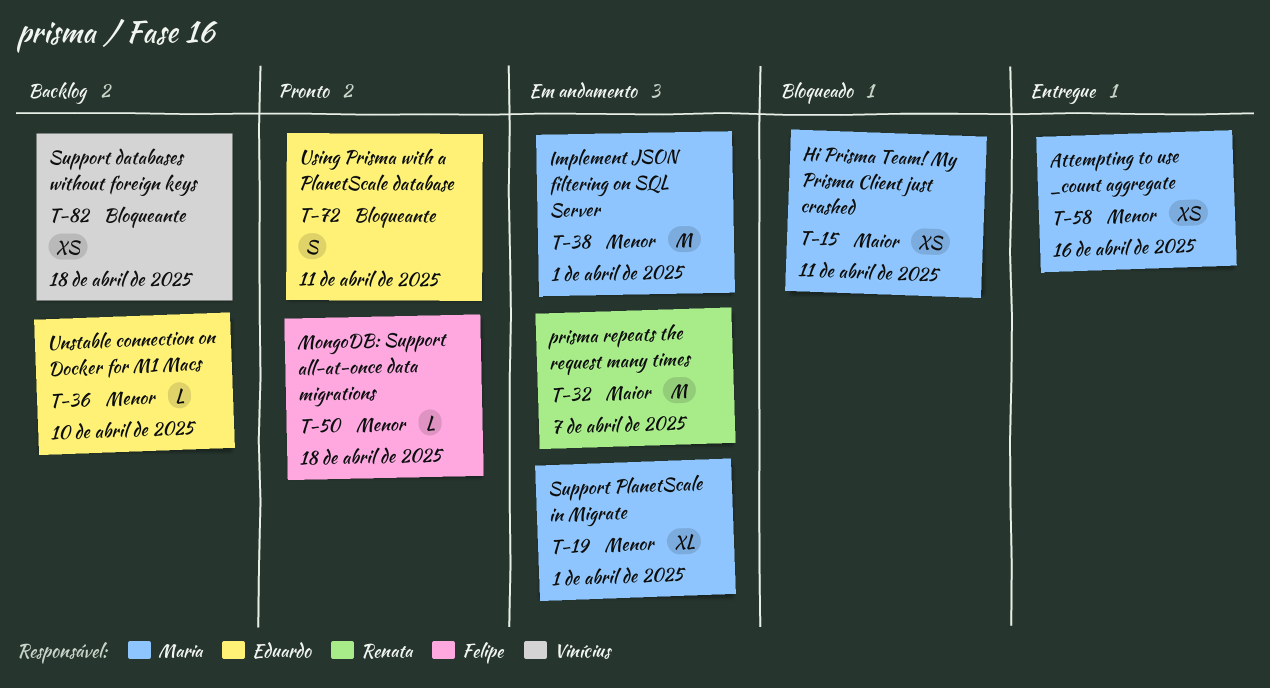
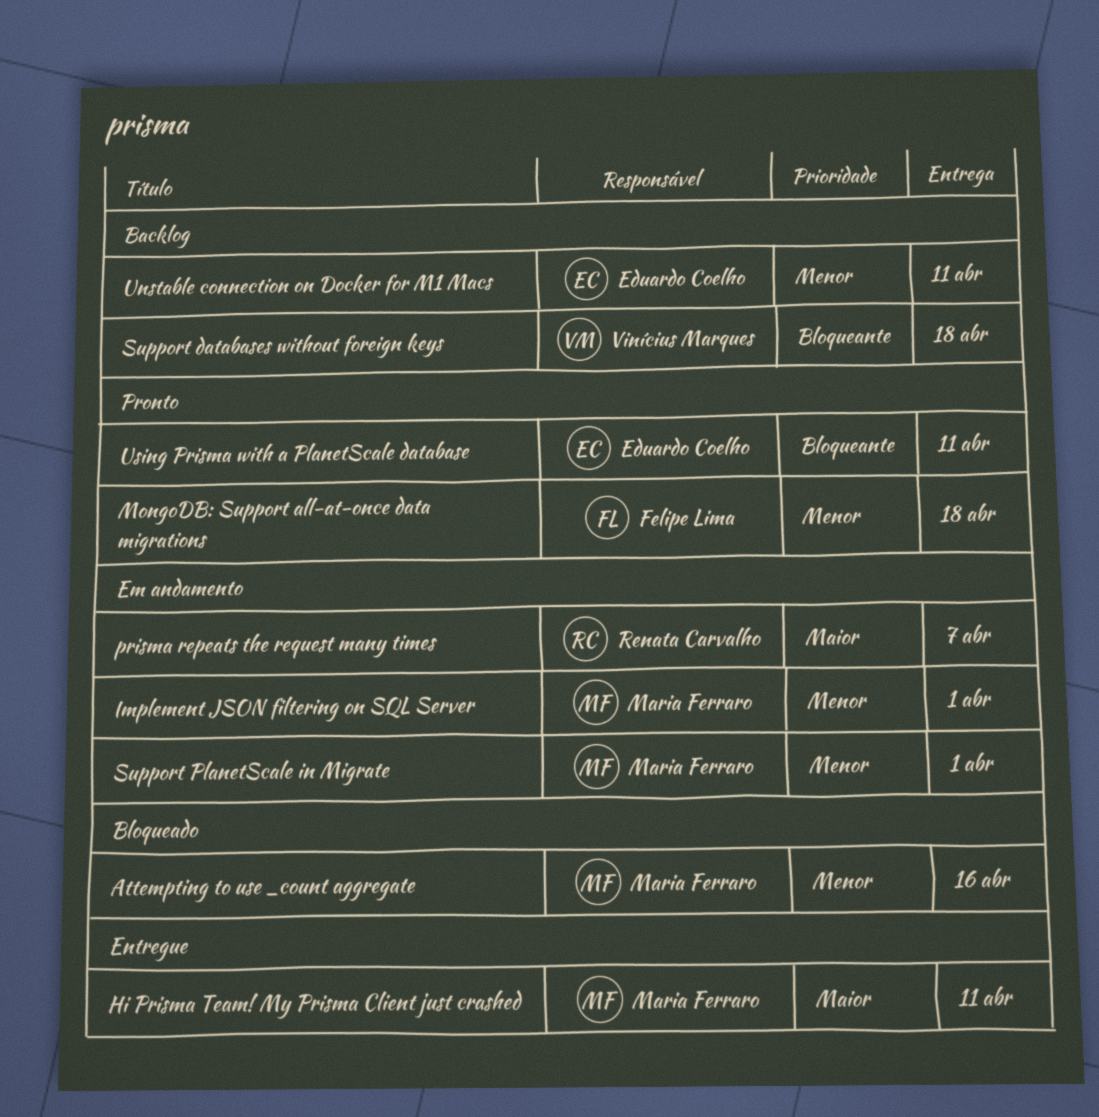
Attempting to use _count aggregate, status: Entregue -> Bloqueado
Hi Prisma Team! My Prisma Client just crashed, status: Bloqueado -> Entregue
Unstable connection on Docker for M1 Macs, due: Apr 10 -> Apr 11

